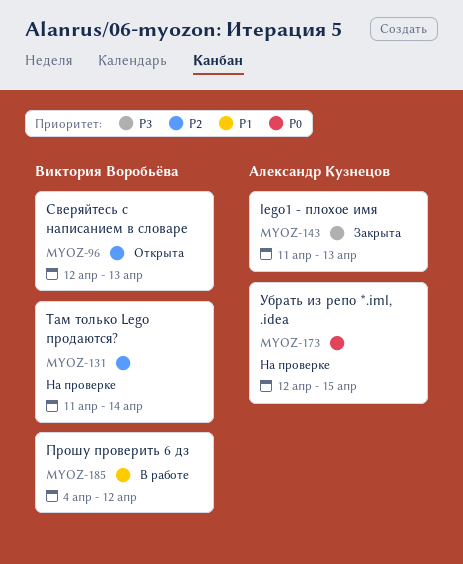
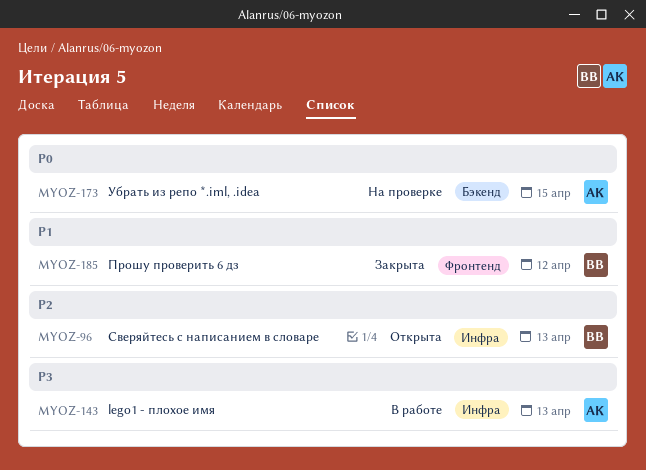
MYOZ-131: present -> none
MYOZ-143, status: Закрыта -> В работе
MYOZ-185, status: В работе -> Закрыта

